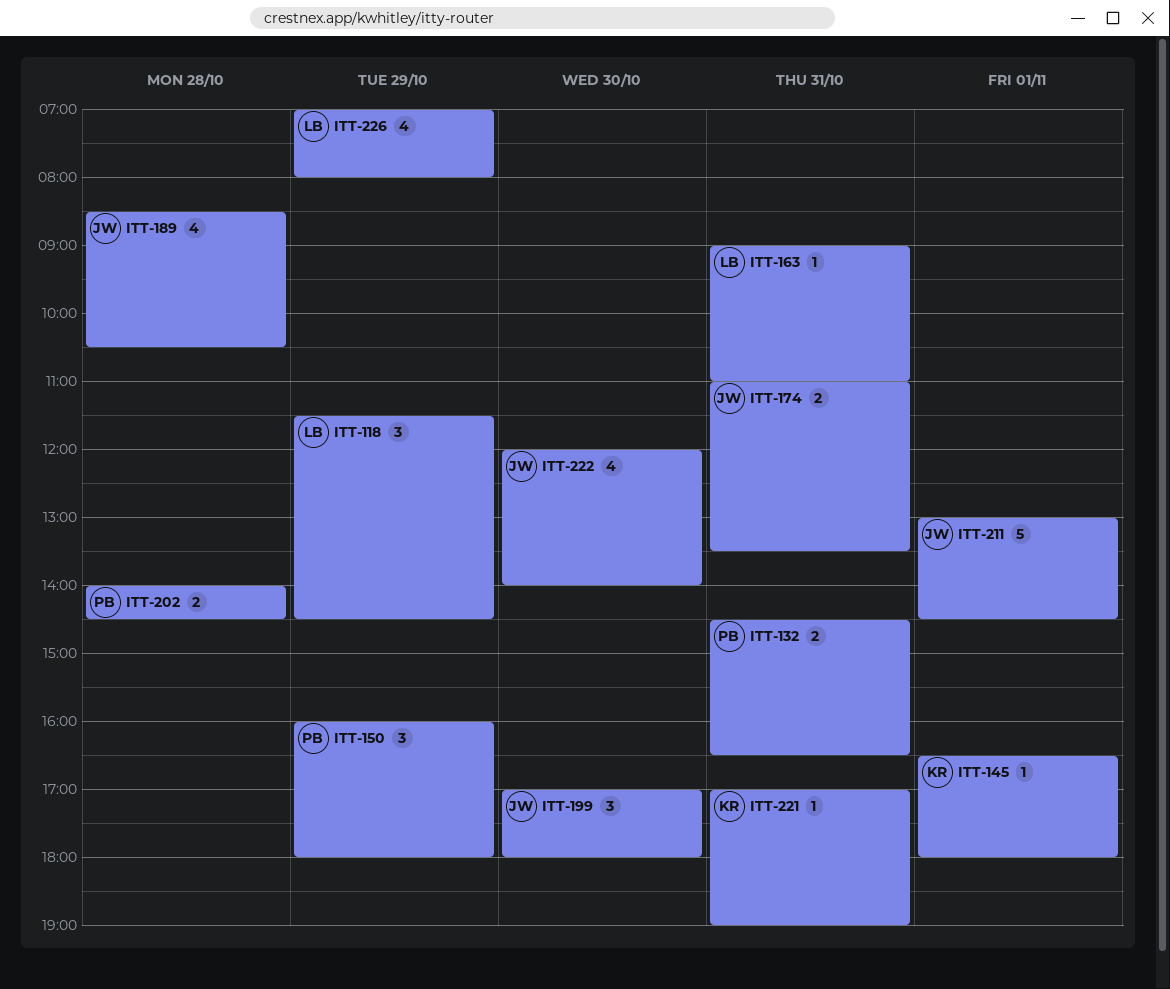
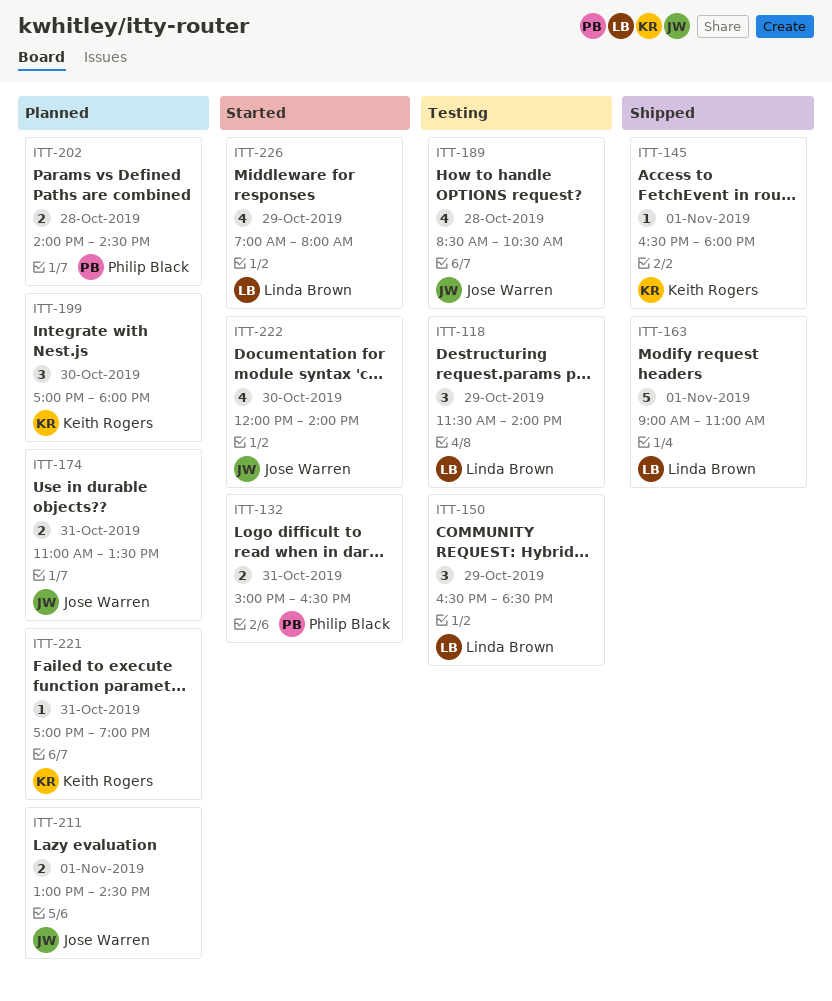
ITT-118, ends: 14:30 -> 14:00
ITT-132, begins: 14:30 -> 15:00
ITT-150, owner: Philip Black -> Linda Brown
ITT-150, begins: 16:00 -> 16:30
ITT-150, ends: 18:00 -> 18:30
ITT-163, estimate: 1 -> 5
ITT-163, day: Oct 31 -> Nov 1
ITT-199, owner: Jose Warren -> Keith Rogers
ITT-211, estimate: 5 -> 2

